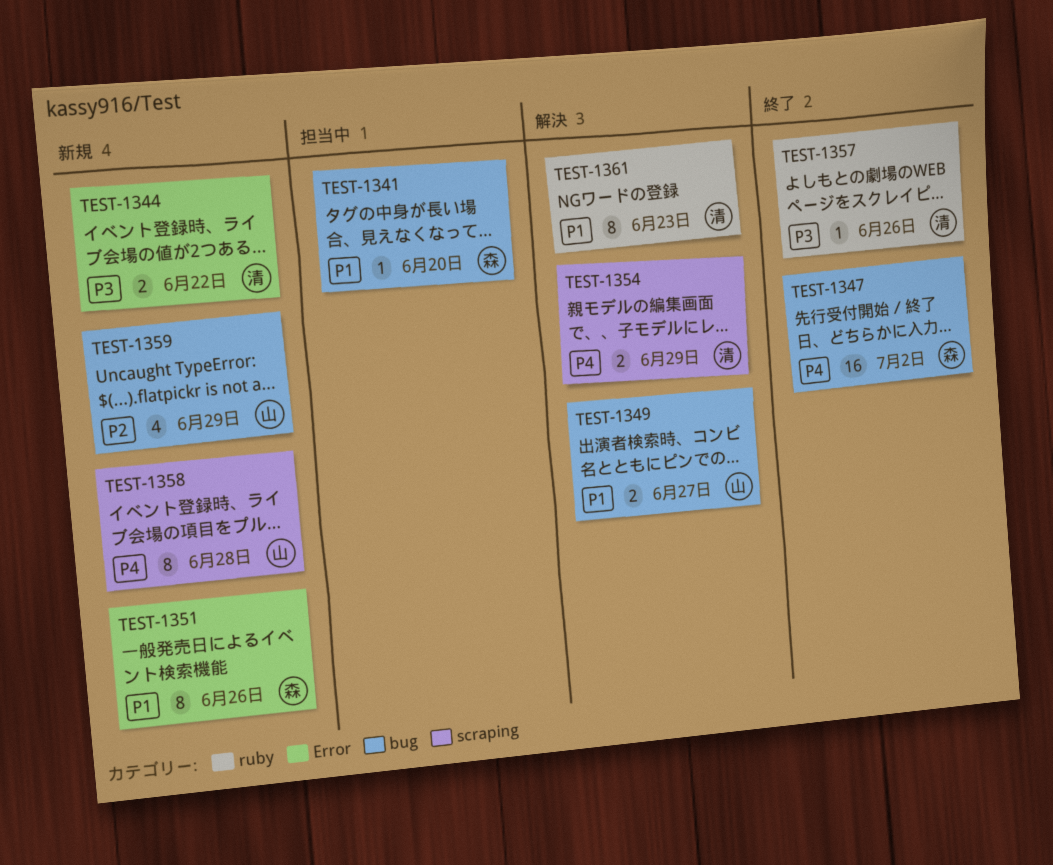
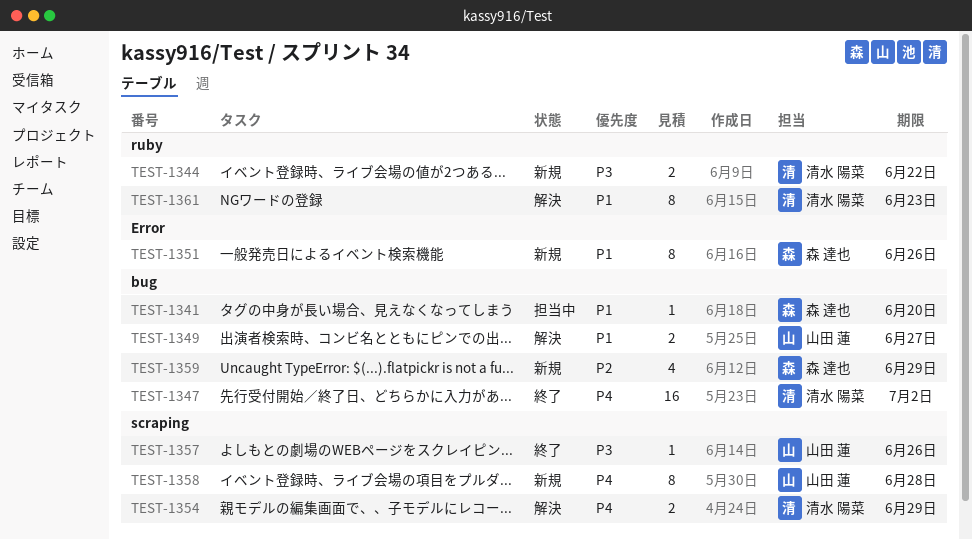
TEST-1344, label: Error -> ruby
TEST-1347, owner: 森 達也 -> 清水 陽菜
TEST-1357, owner: 清水 陽菜 -> 山田 蓮
TEST-1357, label: ruby -> scraping
TEST-1359, owner: 山田 蓮 -> 森 達也

